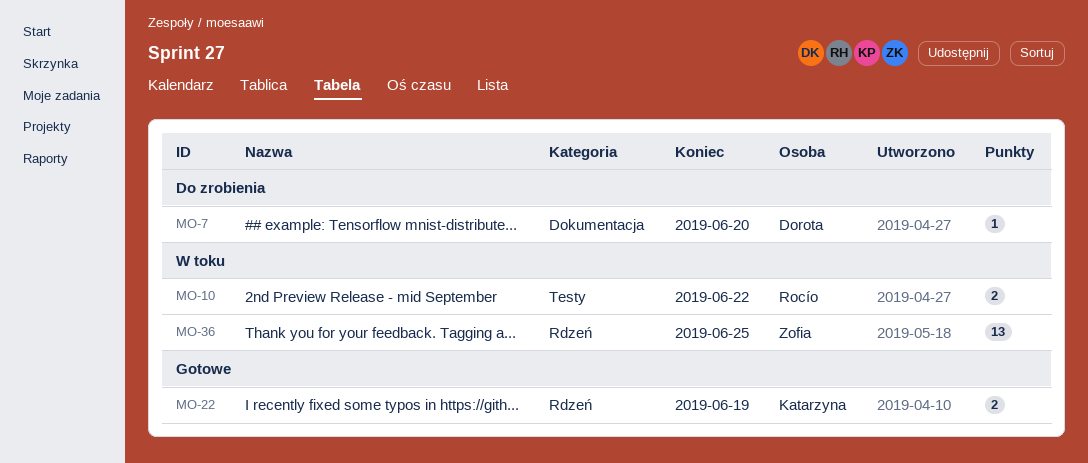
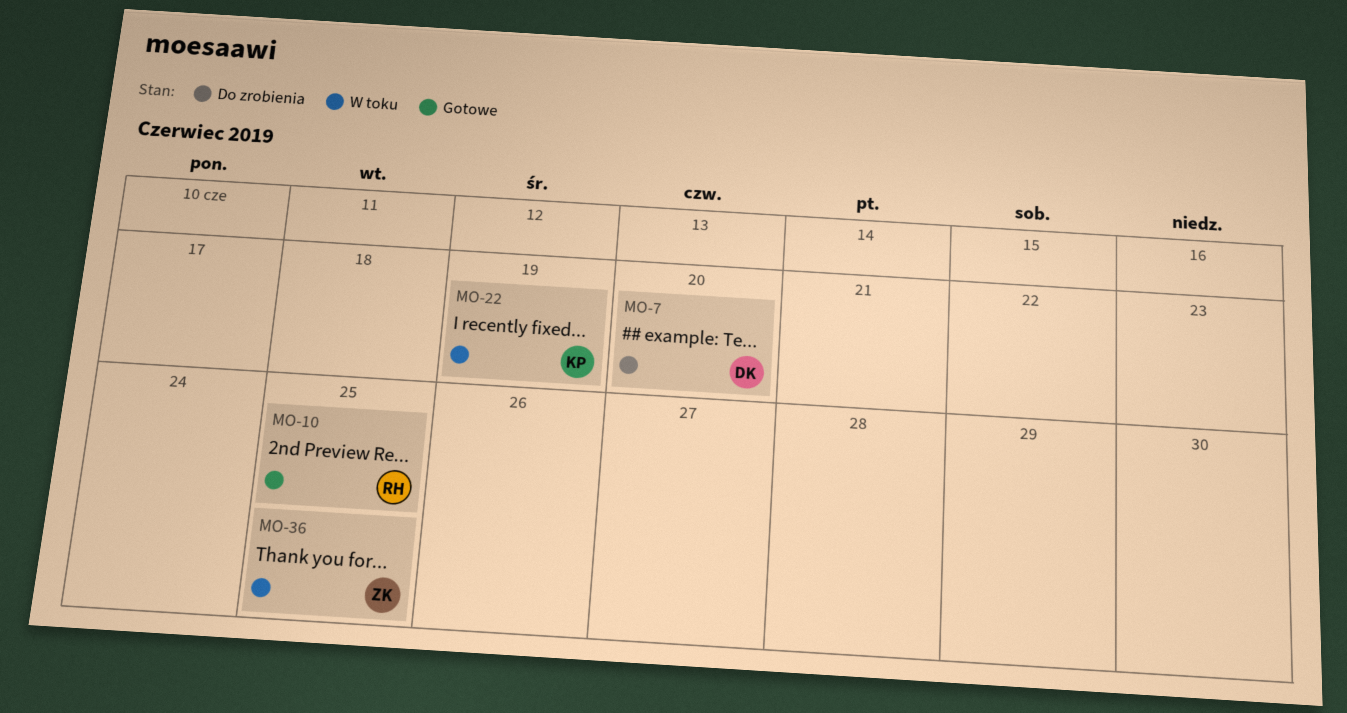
MO-10, status: W toku -> Gotowe
MO-10, due: Jun 22 -> Jun 25
MO-22, status: Gotowe -> W toku

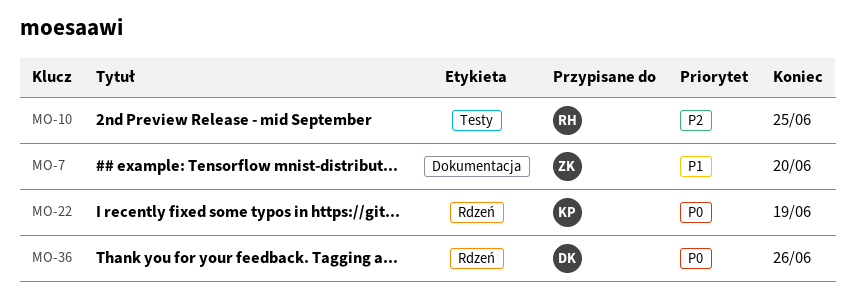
MO-7, owner: DK -> ZK
MO-36, owner: ZK -> DK
MO-36, due: Jun 25 -> Jun 26

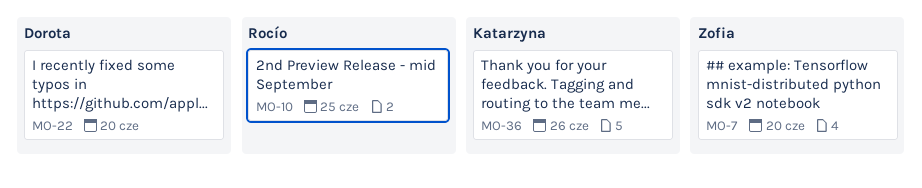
MO-22, owner: Katarzyna -> Dorota
MO-22, due: Jun 19 -> Jun 20
MO-36, owner: Dorota -> Katarzyna

